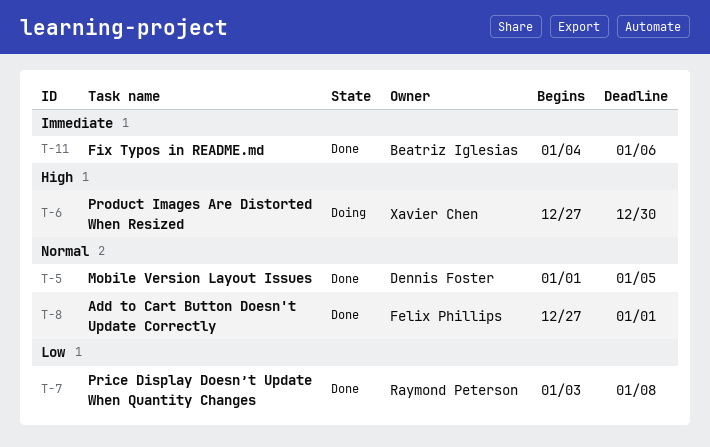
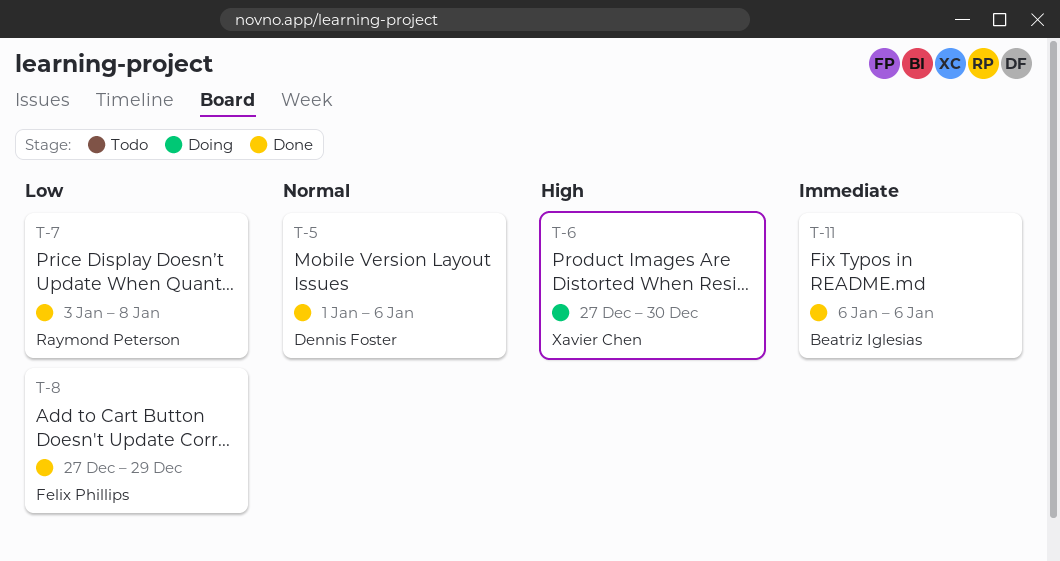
T-5, due: Jan 5 -> Jan 6
T-8, priority: Normal -> Low
T-8, due: Jan 1 -> Dec 29
T-11, start: Jan 4 -> Jan 6

